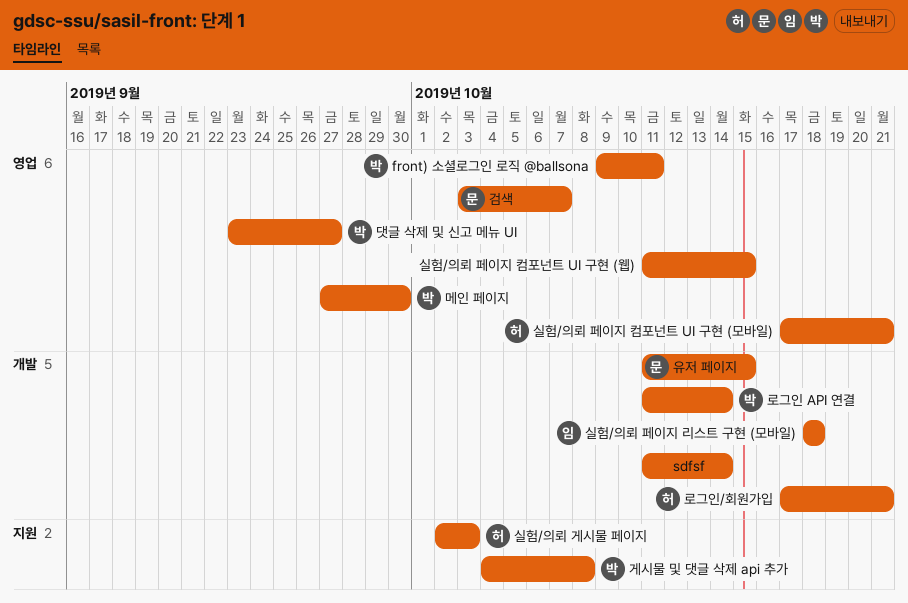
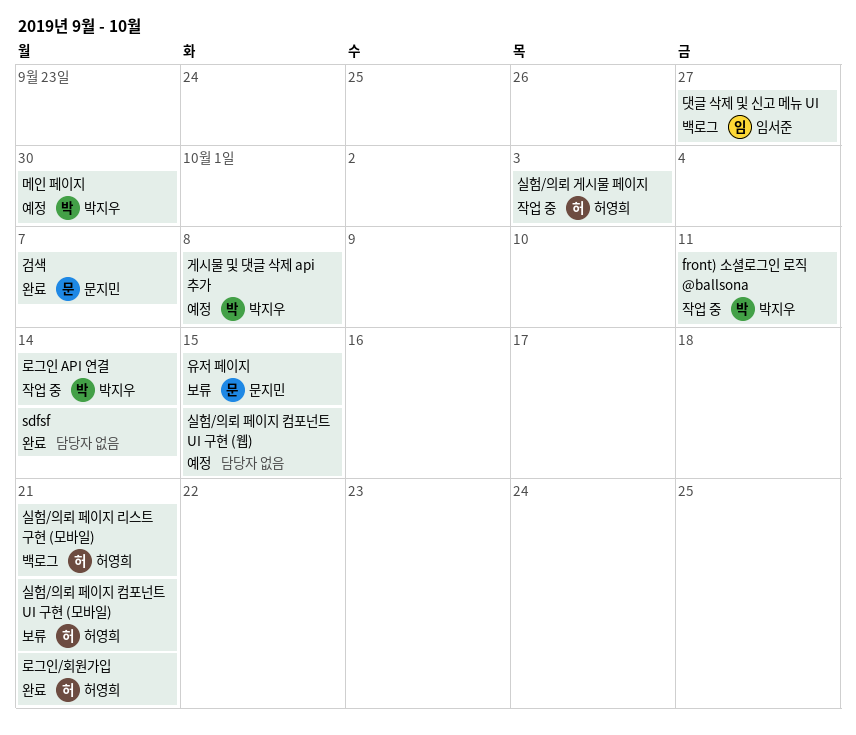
댓글 삭제 및 신고 메뉴 UI, owner: 박지우 -> 임서준
실험/의뢰 페이지 리스트 구현 (모바일), owner: 임서준 -> 허영희
실험/의뢰 페이지 리스트 구현 (모바일), due: Oct 18 -> Oct 21

